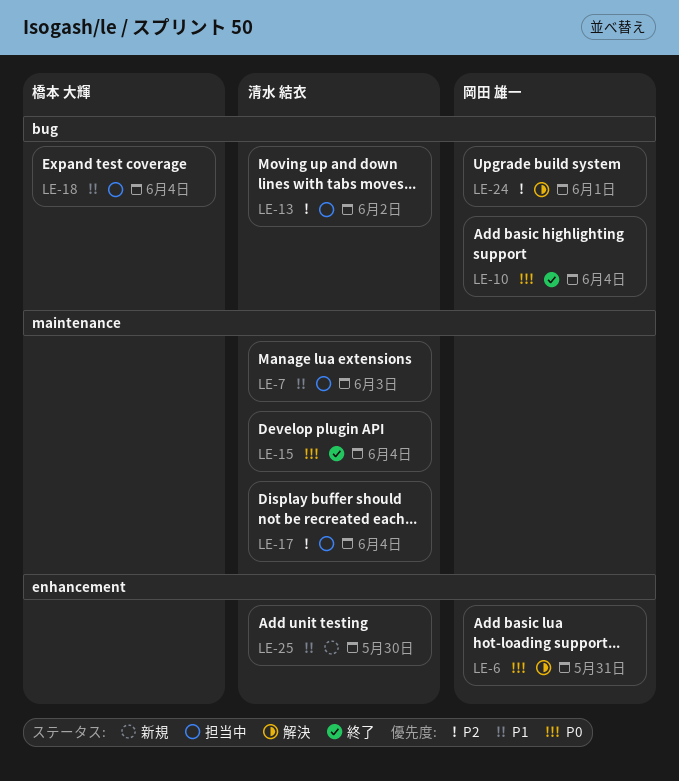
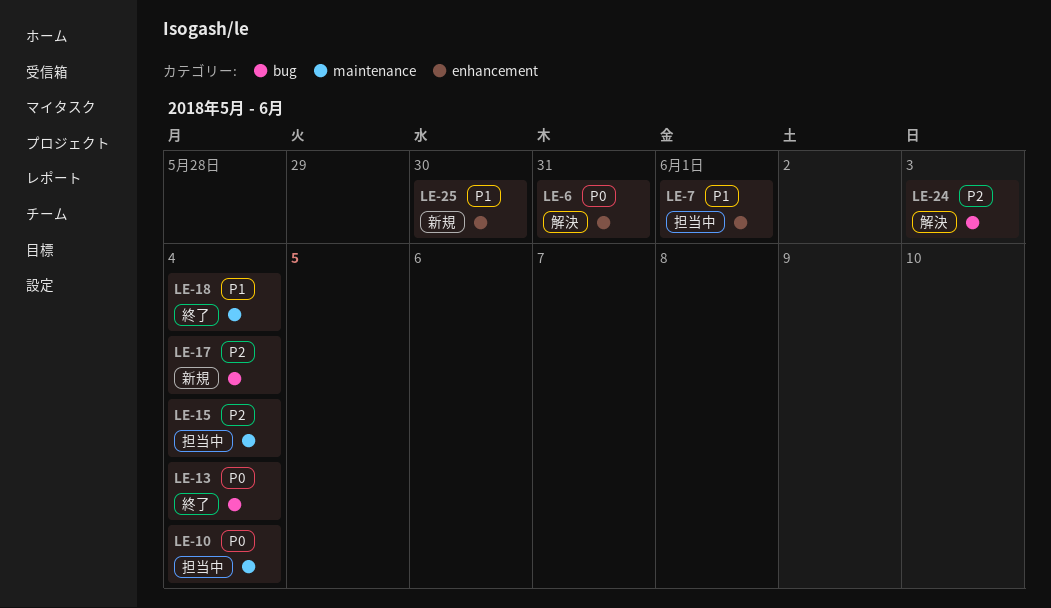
LE-7, label: maintenance -> enhancement
LE-7, due: Jun 3 -> Jun 1
LE-10, status: 終了 -> 担当中
LE-10, label: bug -> maintenance
LE-13, status: 担当中 -> 終了
LE-13, priority: P2 -> P0
LE-13, due: Jun 2 -> Jun 4
LE-15, status: 終了 -> 担当中
LE-15, priority: P0 -> P2
LE-17, status: 担当中 -> 新規
LE-17, label: maintenance -> bug
LE-18, status: 担当中 -> 終了
LE-18, label: bug -> maintenance
LE-24, due: Jun 1 -> Jun 3

